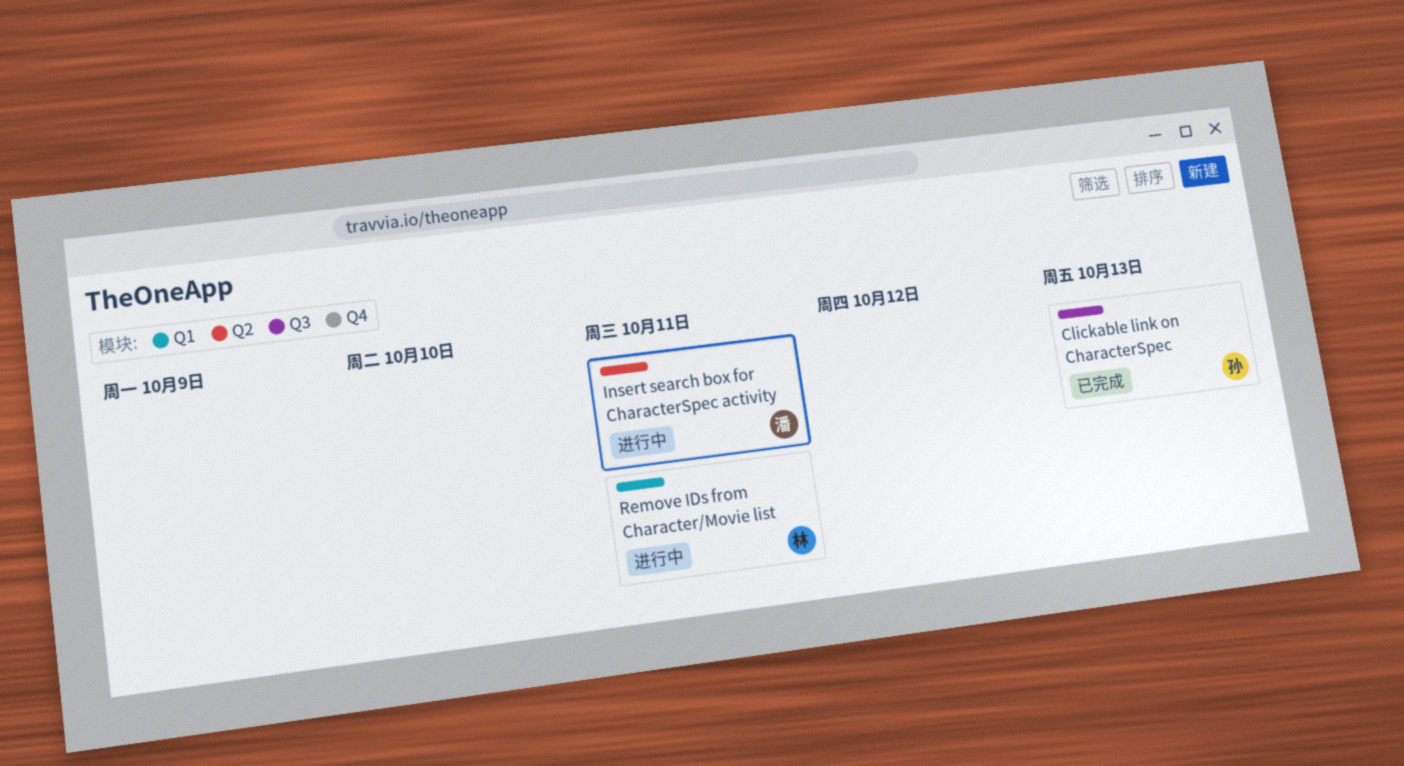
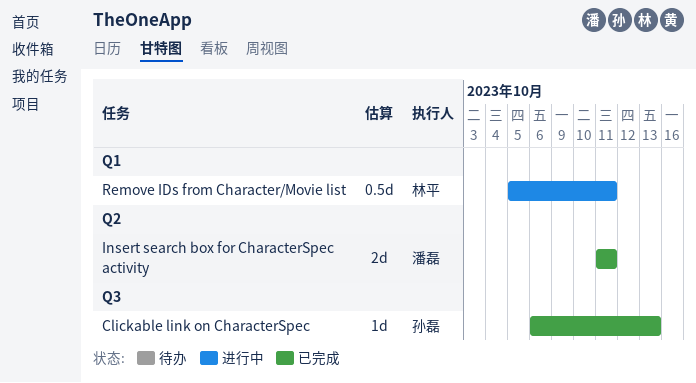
Insert search box for CharacterSpec activity, status: 进行中 -> 已完成

